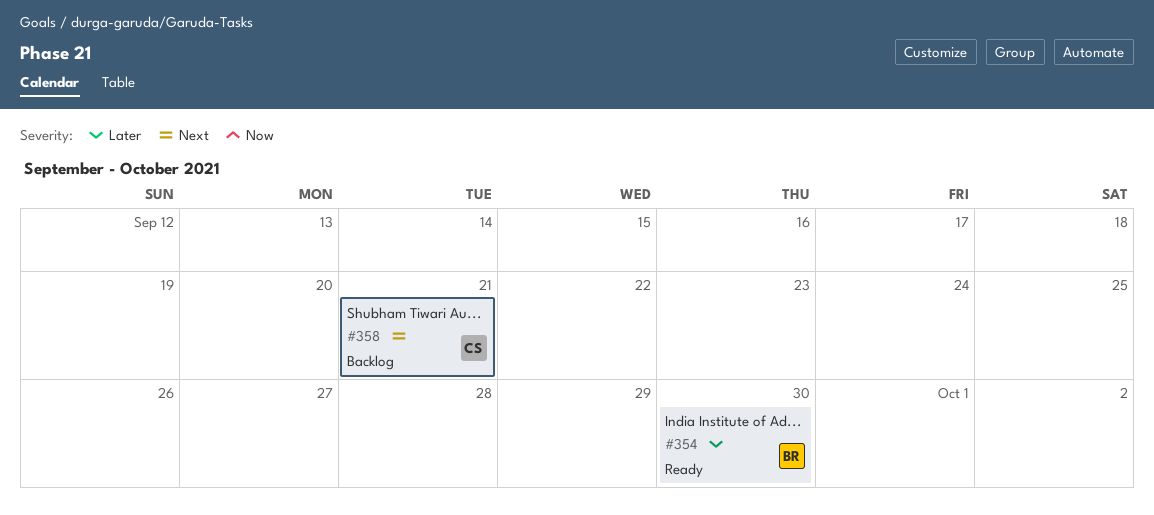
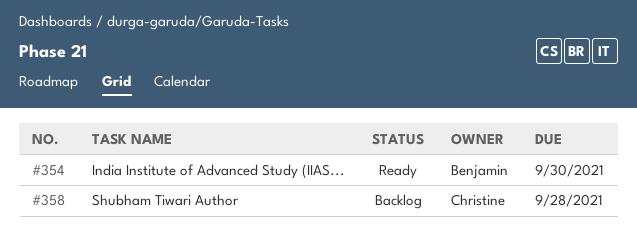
#358, due: Sep 21 -> Sep 28

